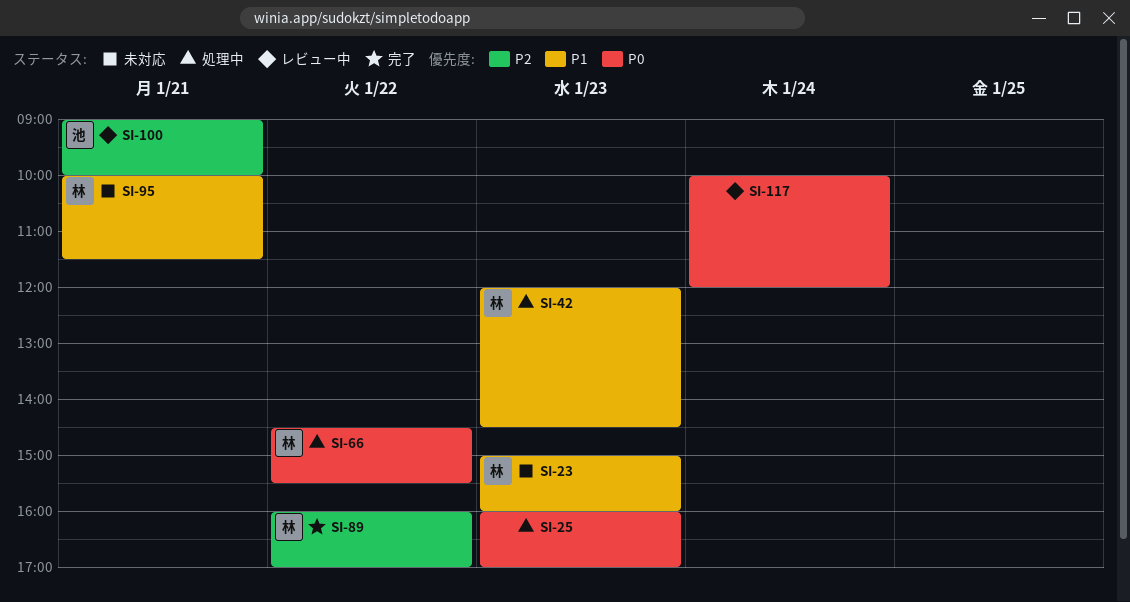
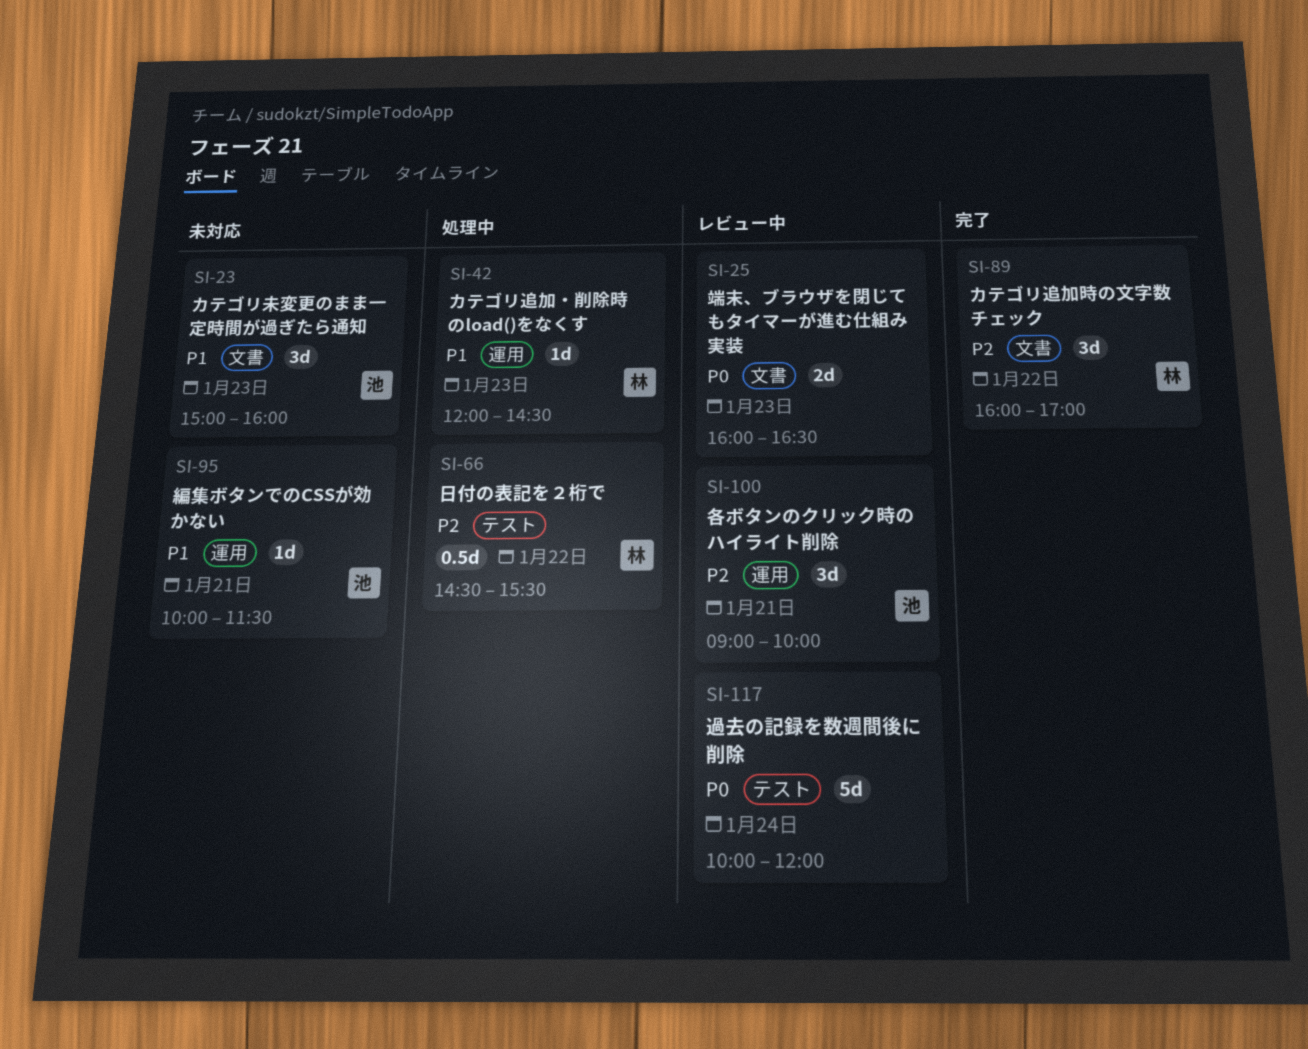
SI-23, owner: 林 -> 池
SI-25, status: 処理中 -> レビュー中
SI-25, ends: 17:00 -> 16:30
SI-66, priority: P0 -> P2
SI-95, owner: 林 -> 池

